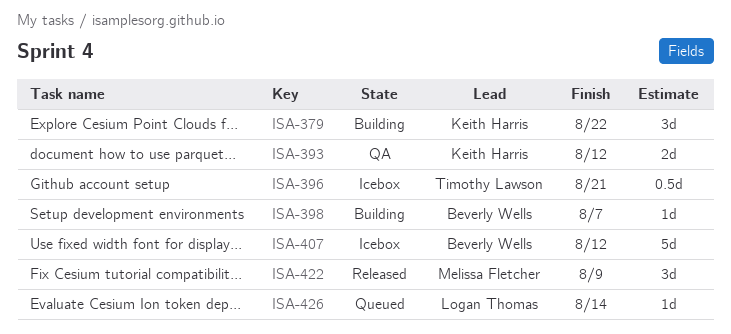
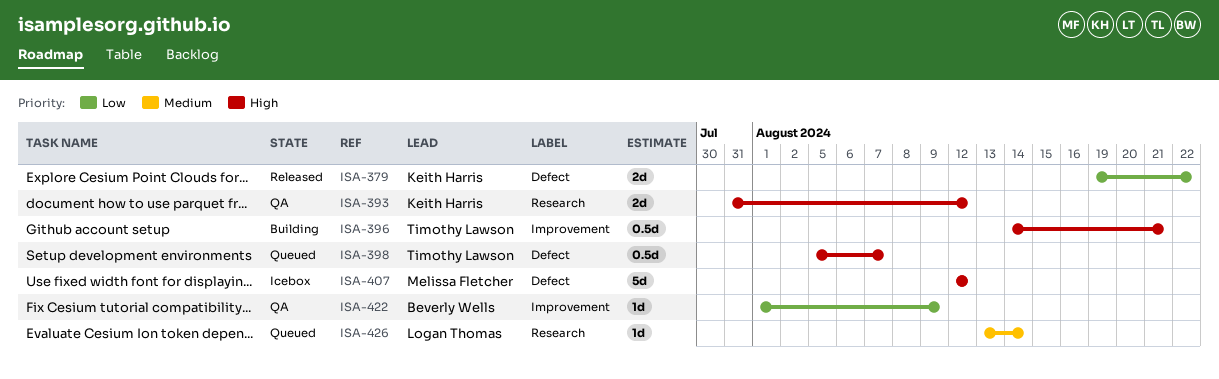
ISA-379, status: Building -> Released
ISA-379, estimate: 3d -> 2d
ISA-396, status: Icebox -> Building
ISA-398, status: Building -> Queued
ISA-398, owner: Beverly Wells -> Timothy Lawson
ISA-398, estimate: 1d -> 0.5d
ISA-407, owner: Beverly Wells -> Melissa Fletcher
ISA-422, status: Released -> QA
ISA-422, owner: Melissa Fletcher -> Beverly Wells
ISA-422, estimate: 3d -> 1d

